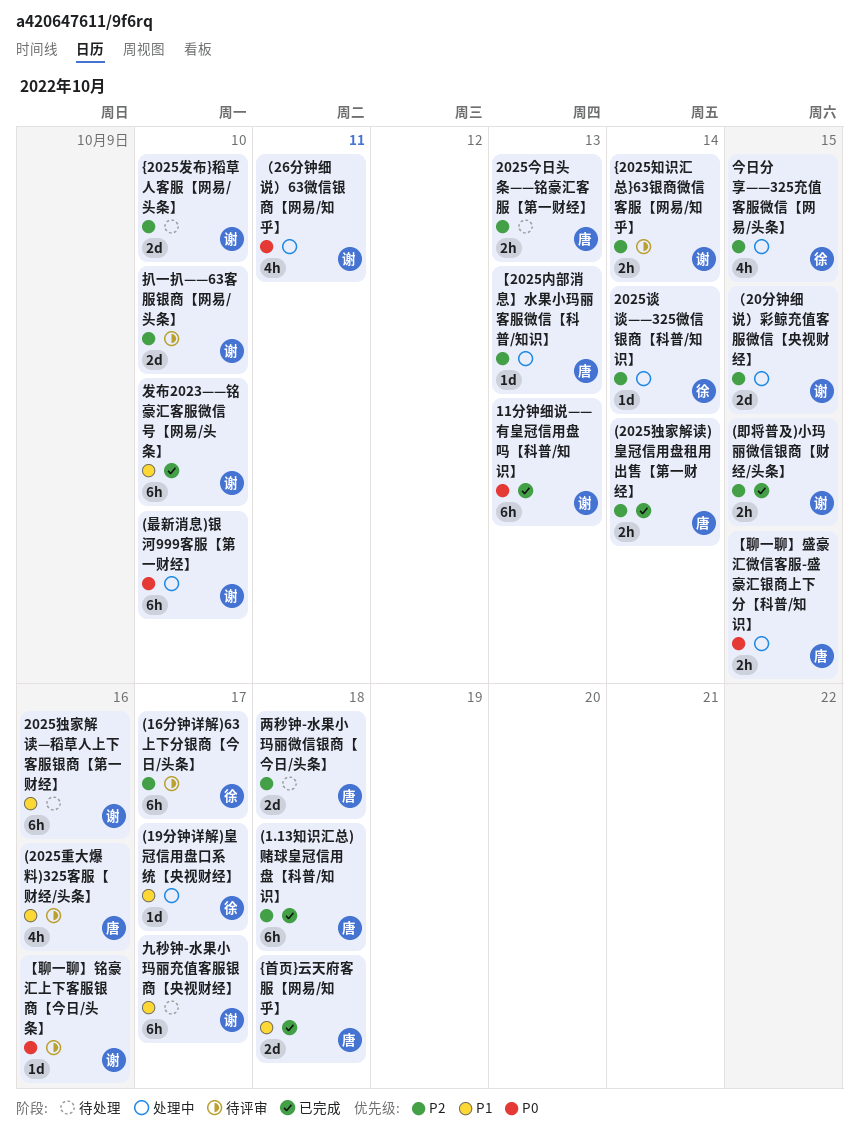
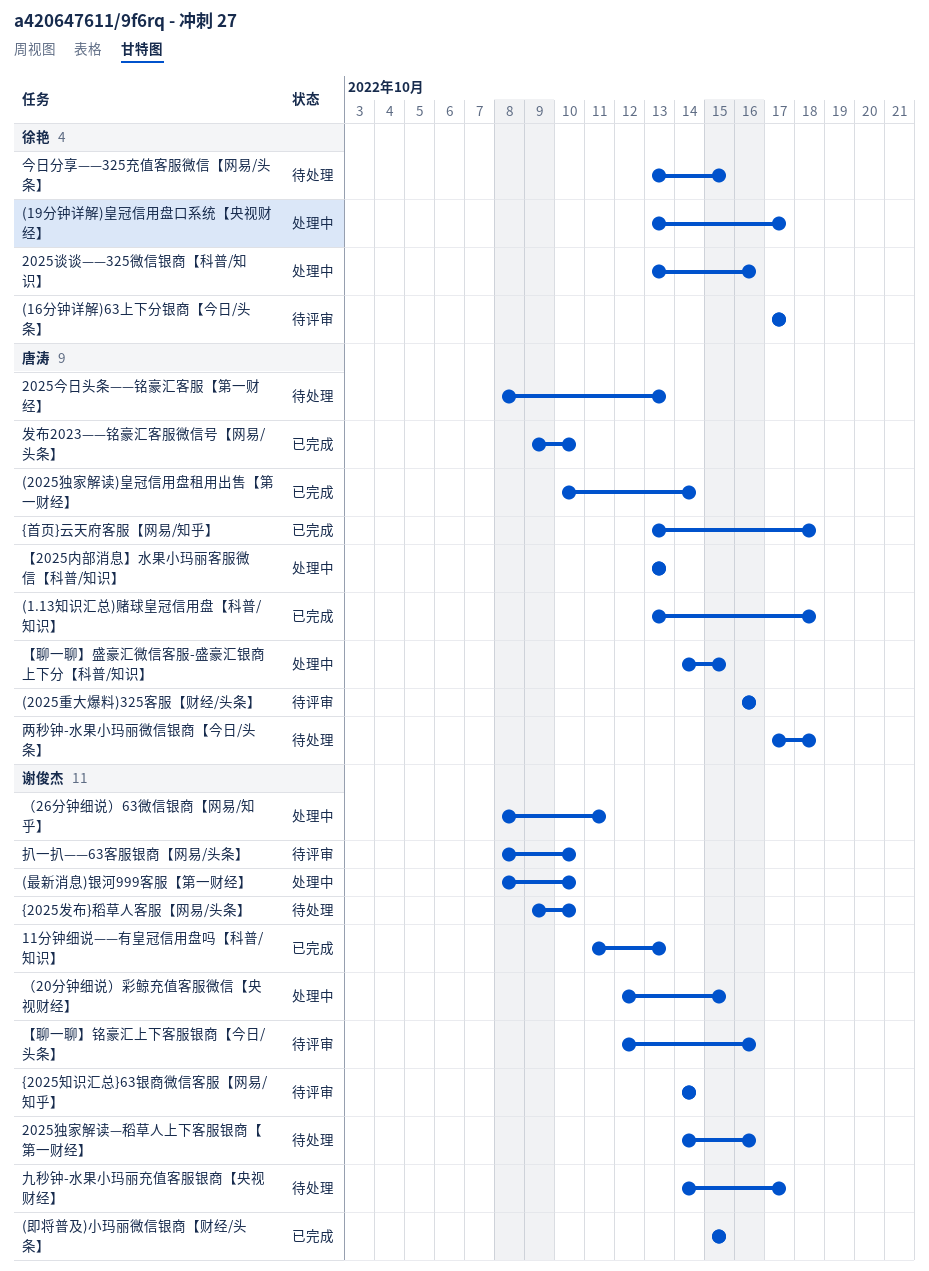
2025谈谈——325微信银商【科普/知识】, due: Oct 14 -> Oct 16
今日分享——325充值客服微信【网易/头条】, status: 处理中 -> 待处理
发布2023——铭豪汇客服微信号【网易/头条】, owner: 谢俊杰 -> 唐涛

